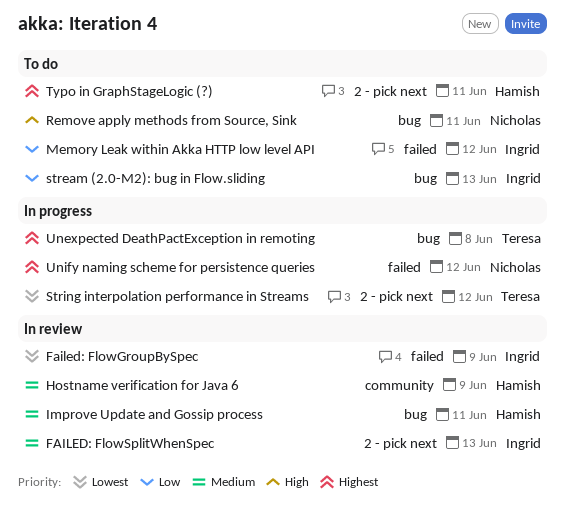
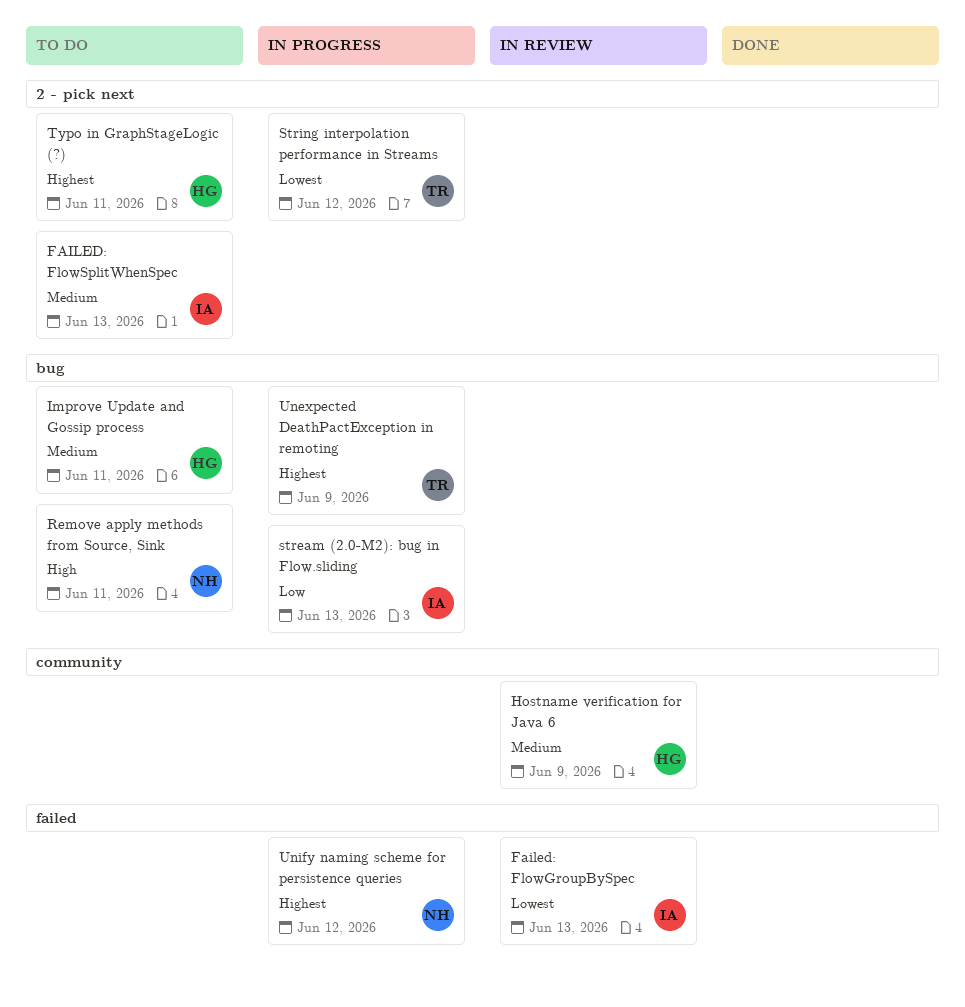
Failed: FlowGroupBySpec, due: Jun 9 -> Jun 13
FAILED: FlowSplitWhenSpec, status: In review -> To do
Improve Update and Gossip process, status: In review -> To do
Memory Leak within Akka HTTP low level API: present -> none
stream (2.0-M2): bug in Flow.sliding, status: To do -> In progress
Unexpected DeathPactException in remoting, due: Jun 8 -> Jun 9

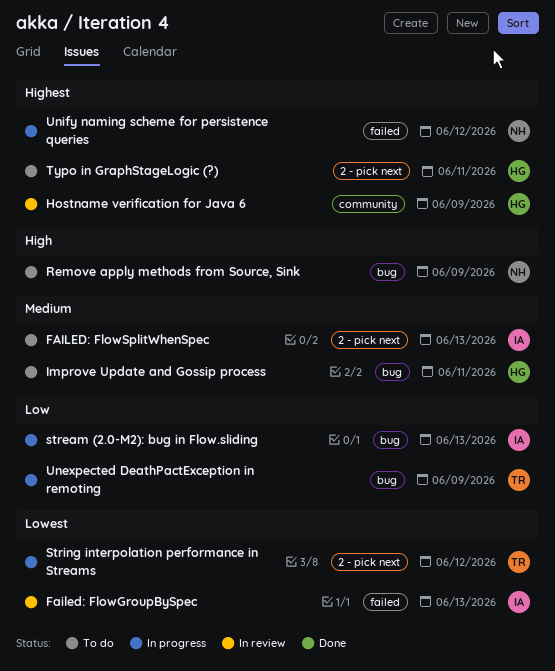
Hostname verification for Java 6, priority: Medium -> Highest
Remove apply methods from Source, Sink, due: Jun 11 -> Jun 9
Unexpected DeathPactException in remoting, priority: Highest -> Low

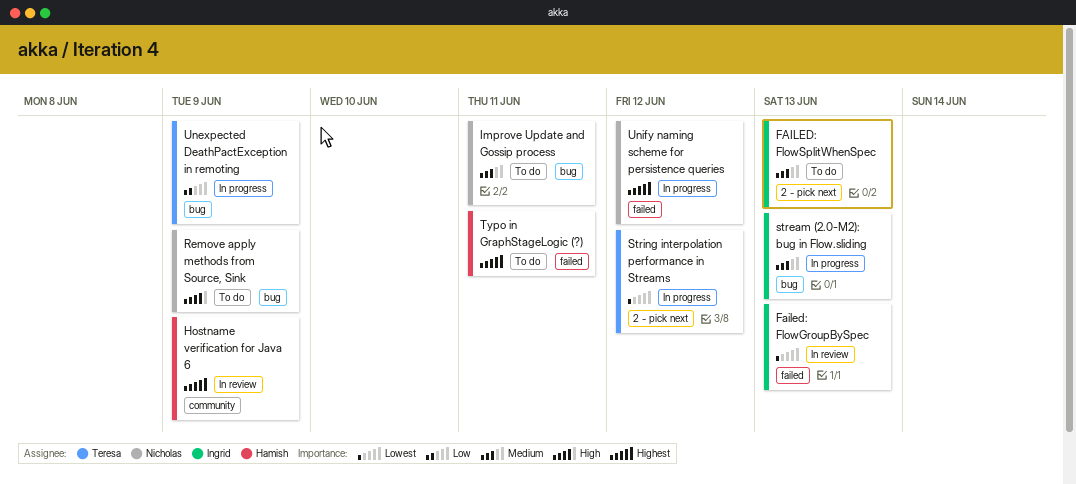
Improve Update and Gossip process, owner: Hamish -> Nicholas
stream (2.0-M2): bug in Flow.sliding, priority: Low -> Medium
Typo in GraphStageLogic (?), label: 2 - pick next -> failed

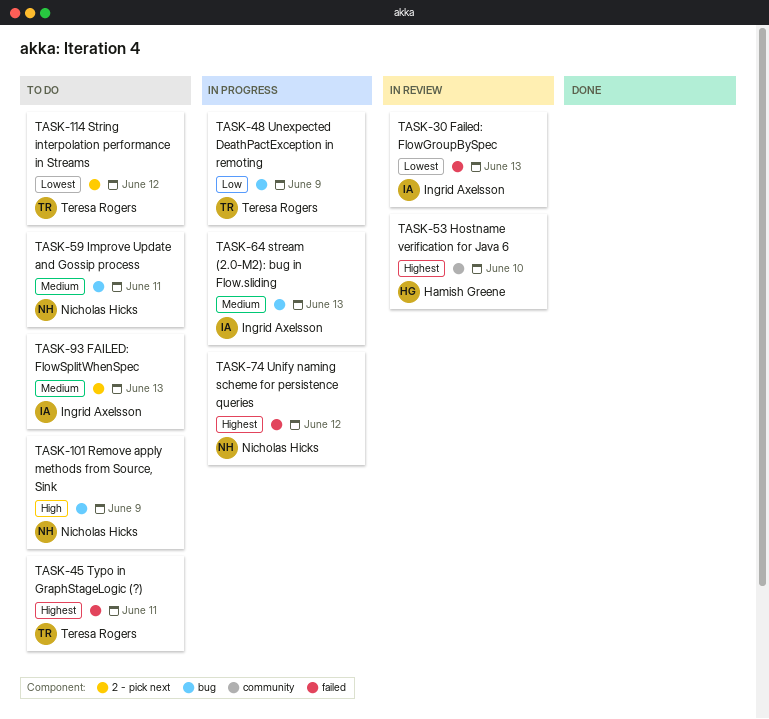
Hostname verification for Java 6, due: Jun 9 -> Jun 10
String interpolation performance in Streams, status: In progress -> To do
Typo in GraphStageLogic (?), owner: Hamish Greene -> Teresa Rogers

